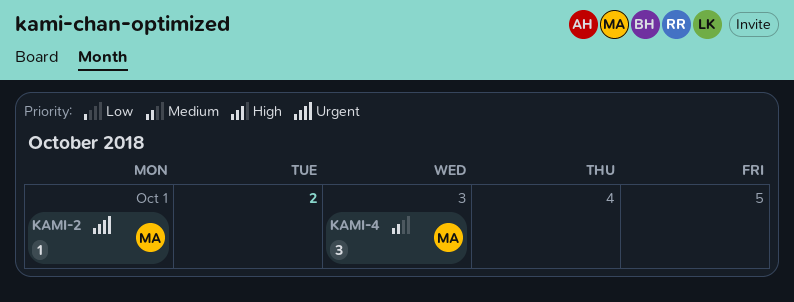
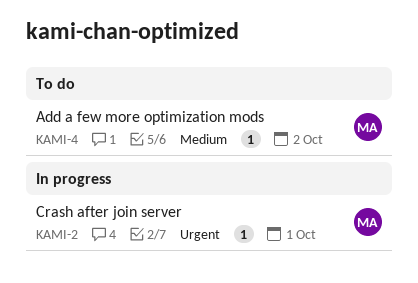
KAMI-4, estimate: 3 -> 1
KAMI-4, due: Oct 3 -> Oct 2

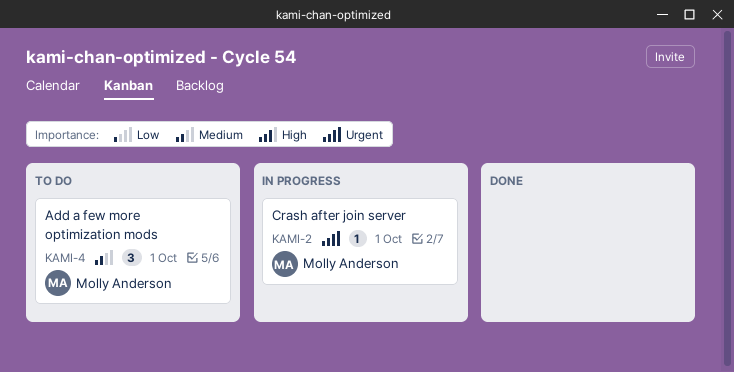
KAMI-4, estimate: 1 -> 3
KAMI-4, due: Oct 2 -> Oct 1

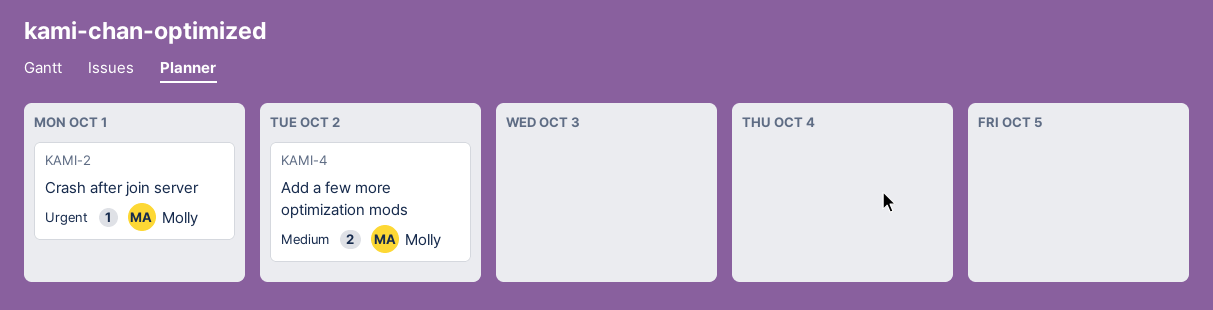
KAMI-4, estimate: 3 -> 2
KAMI-4, due: Oct 1 -> Oct 2

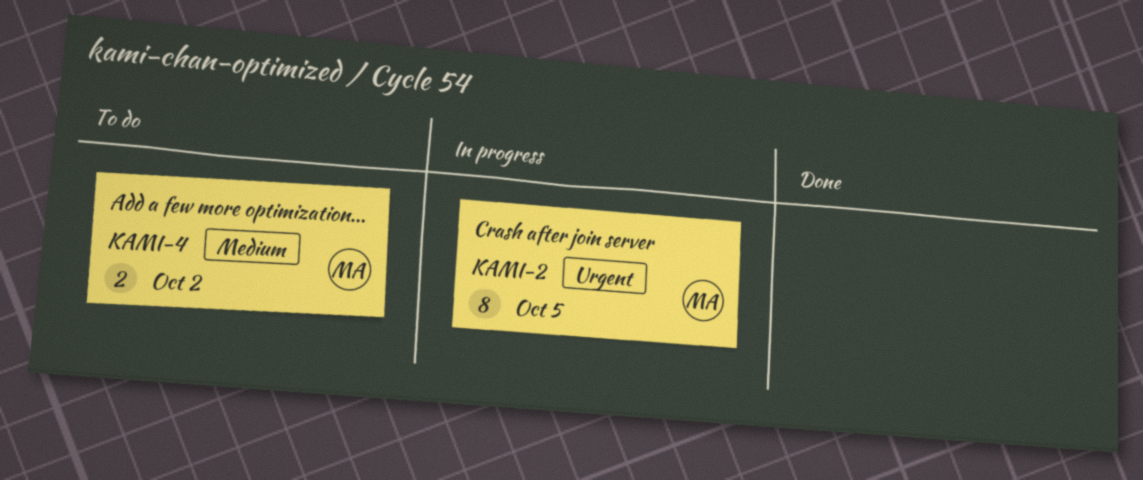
KAMI-2, estimate: 1 -> 8
KAMI-2, due: Oct 1 -> Oct 5

